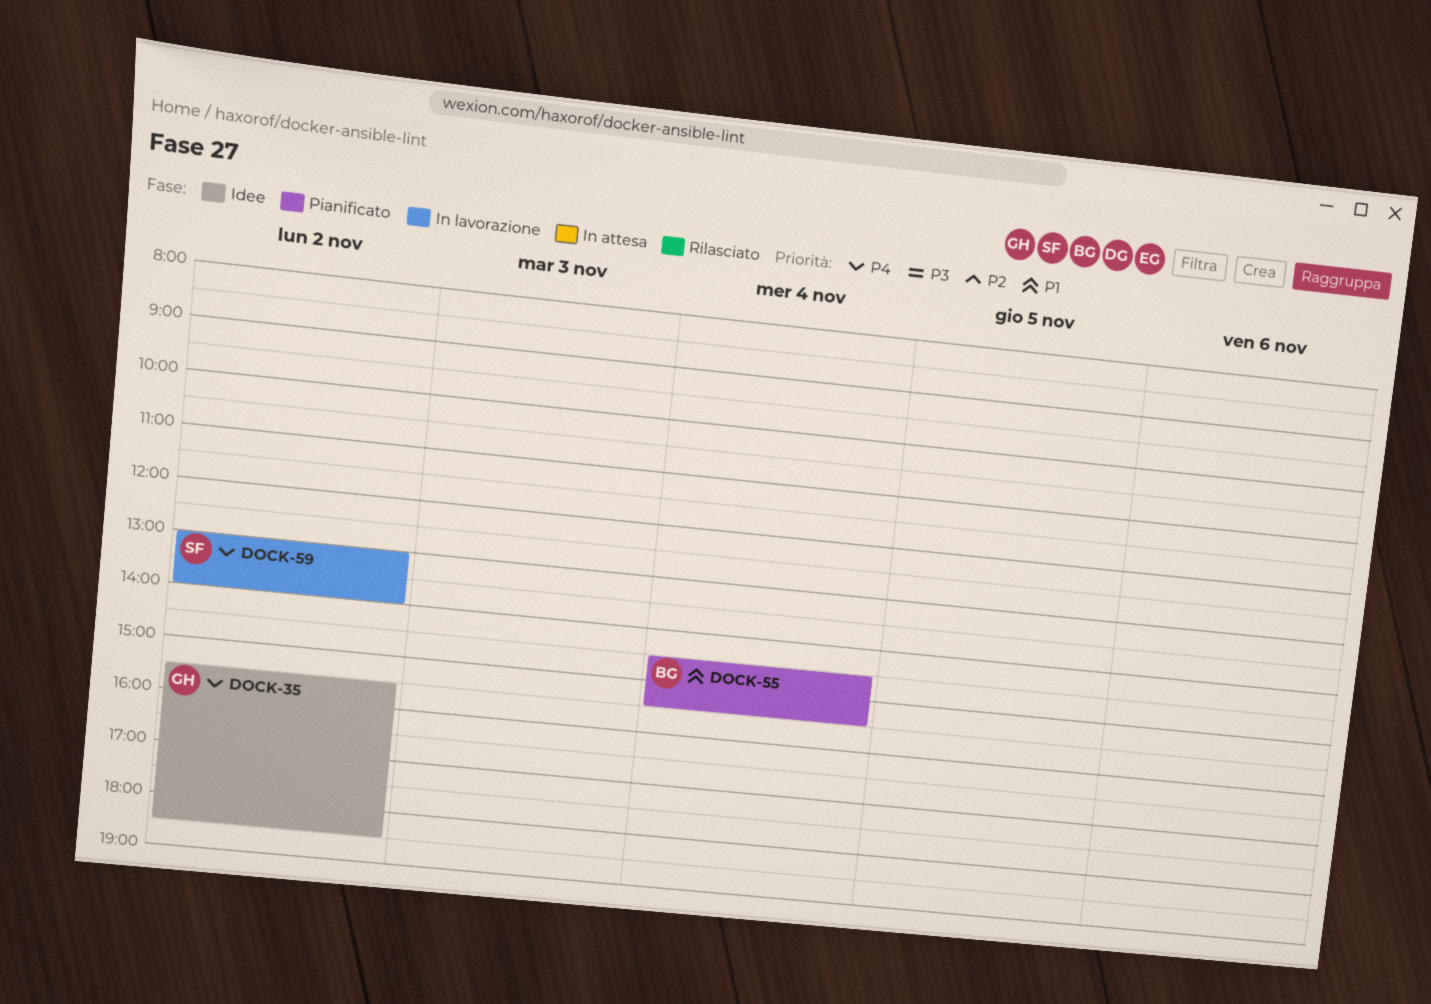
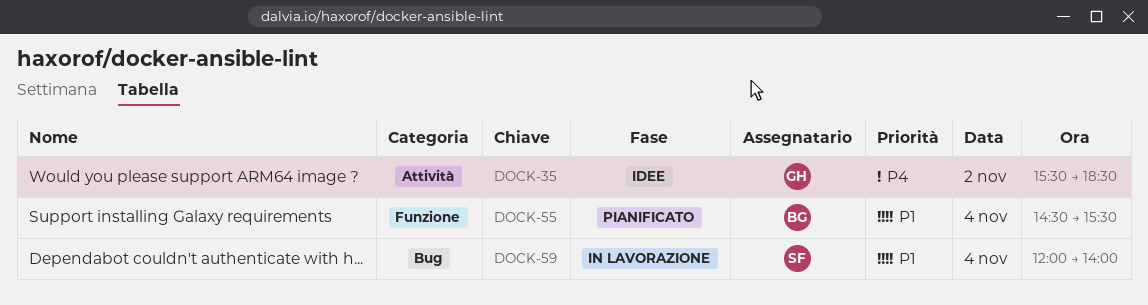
DOCK-59, priority: P4 -> P1
DOCK-59, day: Nov 2 -> Nov 4
DOCK-59, begins: 13:00 -> 12:00

